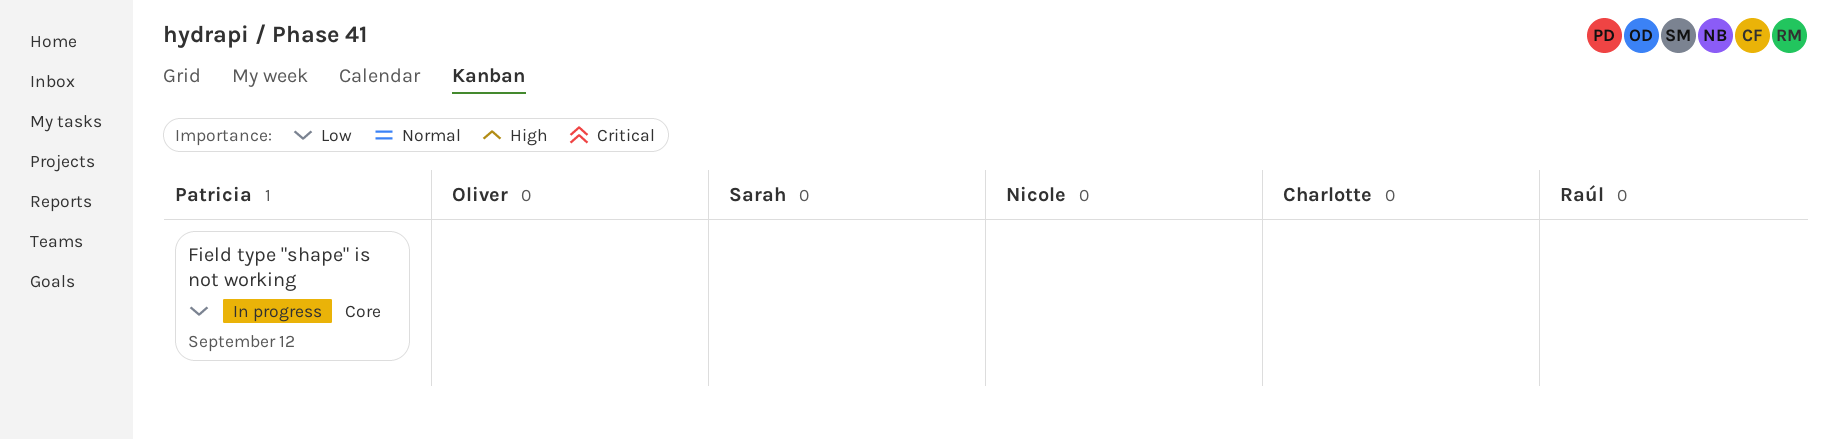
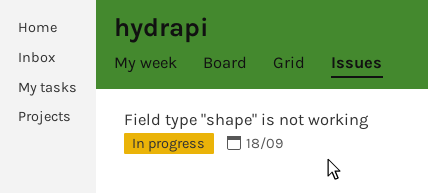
Field type "shape" is not working, due: Sep 12 -> Sep 18

